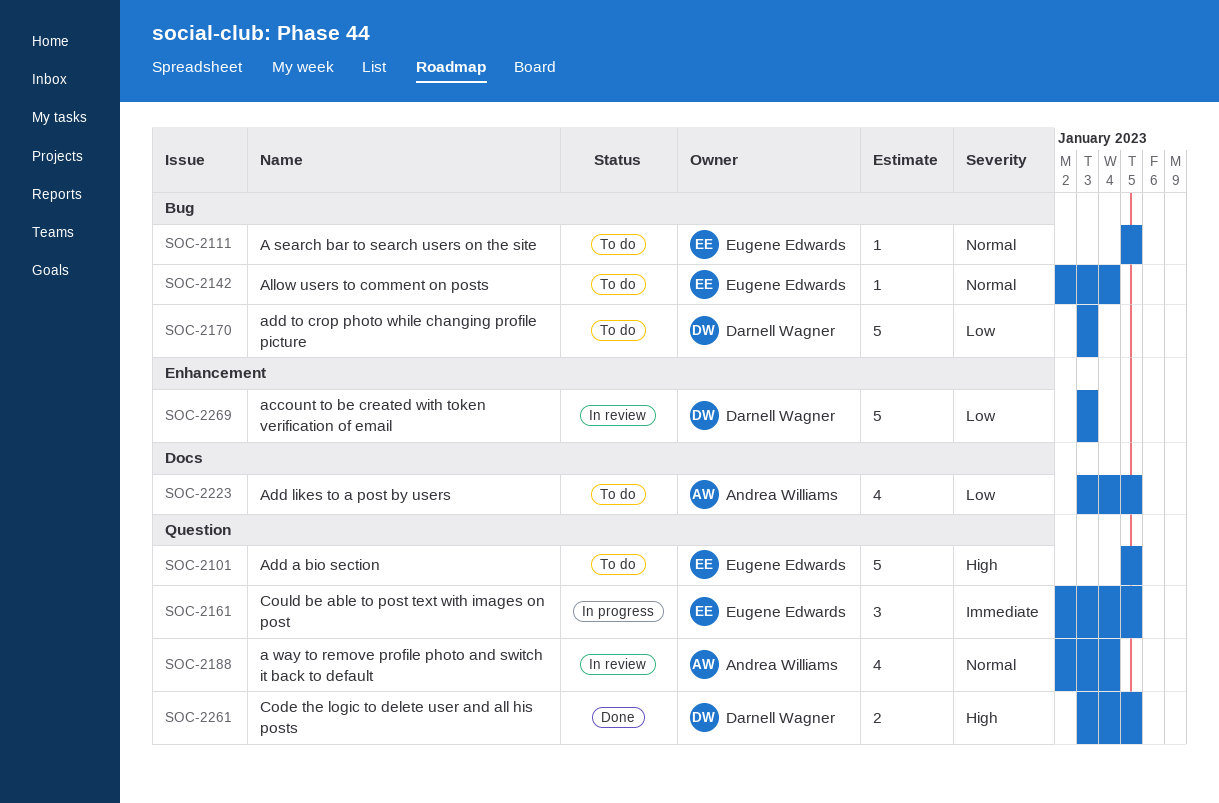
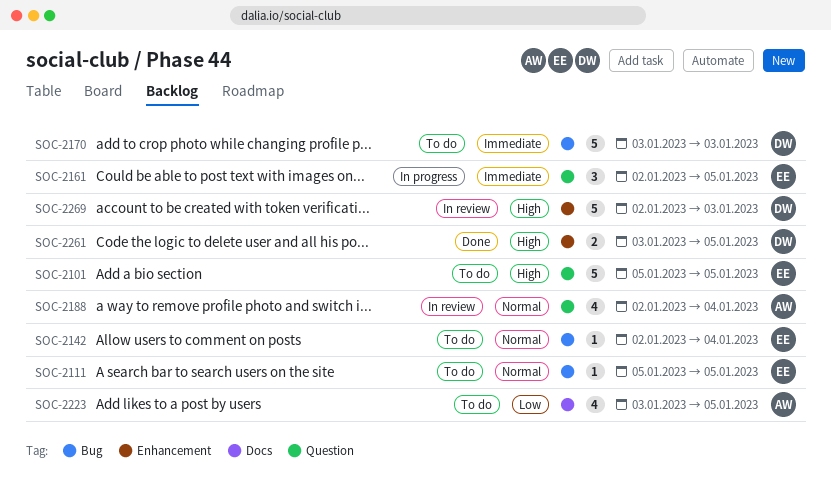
SOC-2170, priority: Low -> Immediate
SOC-2261, label: Question -> Enhancement
SOC-2269, priority: Low -> High
SOC-2269, start: Jan 3 -> Jan 2

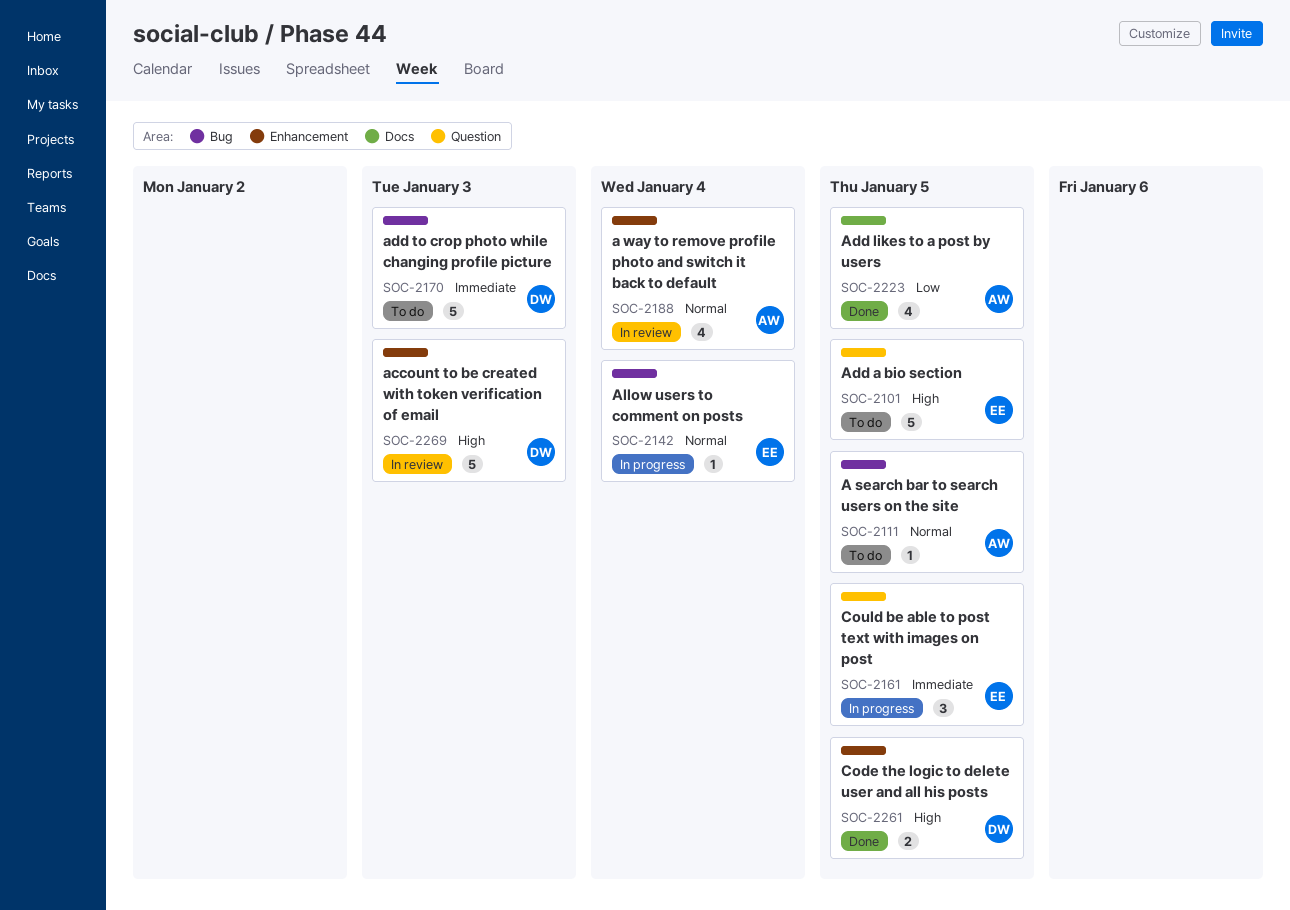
SOC-2111, owner: EE -> AW
SOC-2142, status: To do -> In progress
SOC-2188, label: Question -> Enhancement
SOC-2223, status: To do -> Done

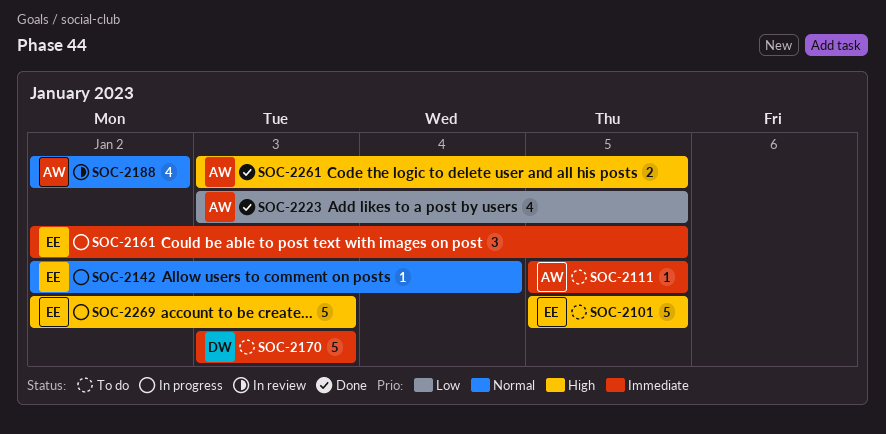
SOC-2111, priority: Normal -> Immediate
SOC-2188, due: Jan 4 -> Jan 2
SOC-2261, owner: DW -> AW
SOC-2269, status: In review -> In progress
SOC-2269, owner: DW -> EE

